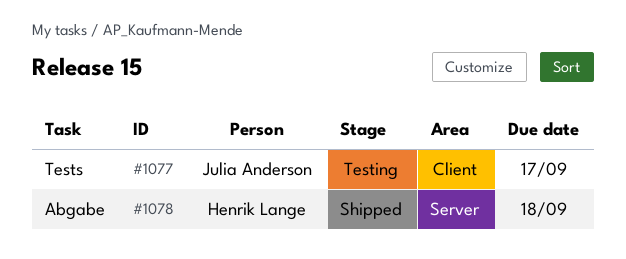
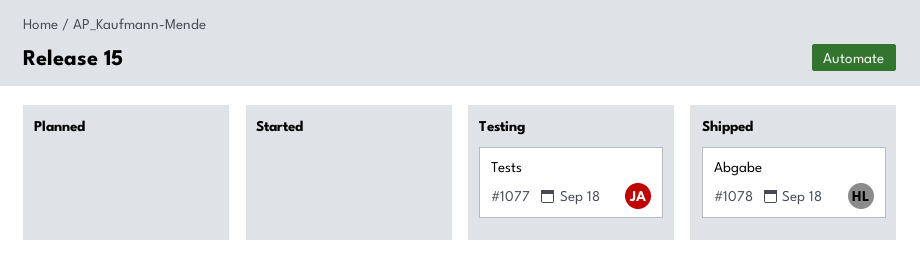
#1077, due: Sep 17 -> Sep 18

